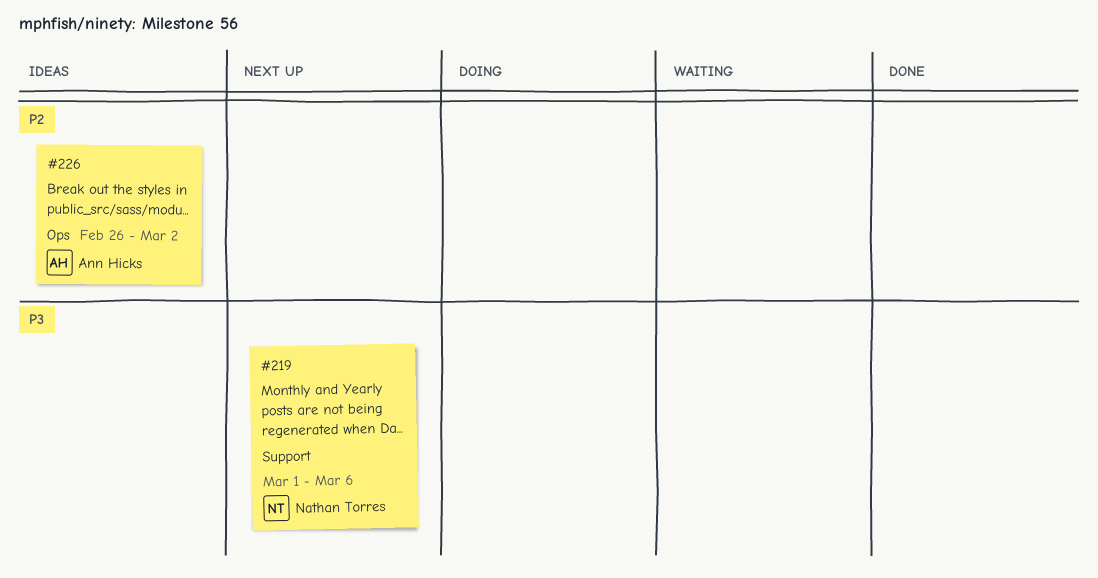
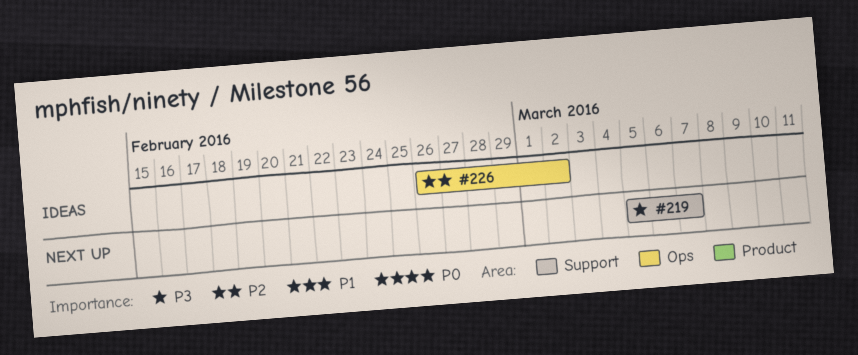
#219, start: Mar 1 -> Mar 5
#219, due: Mar 6 -> Mar 7

